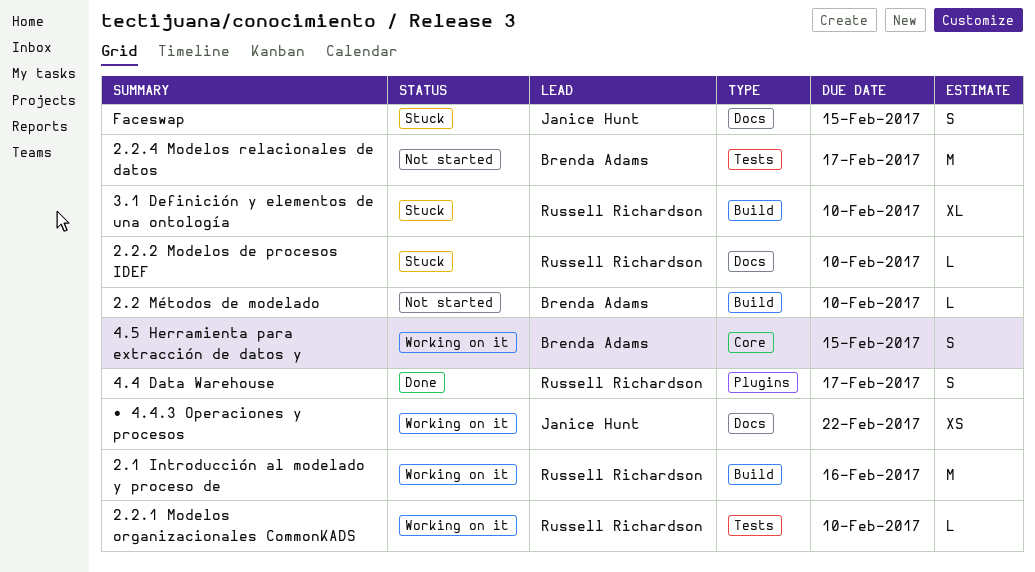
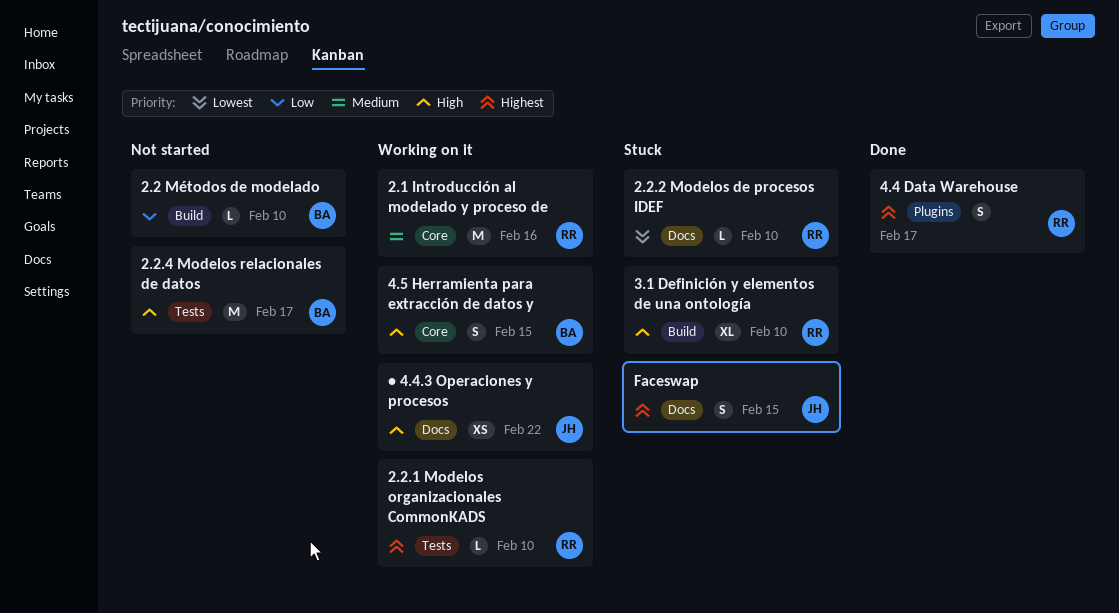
2.1 Introducción al modelado y proceso de, label: Build -> Core

